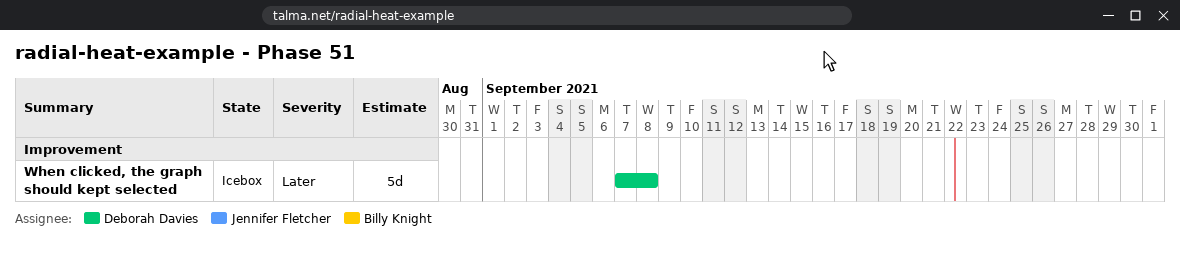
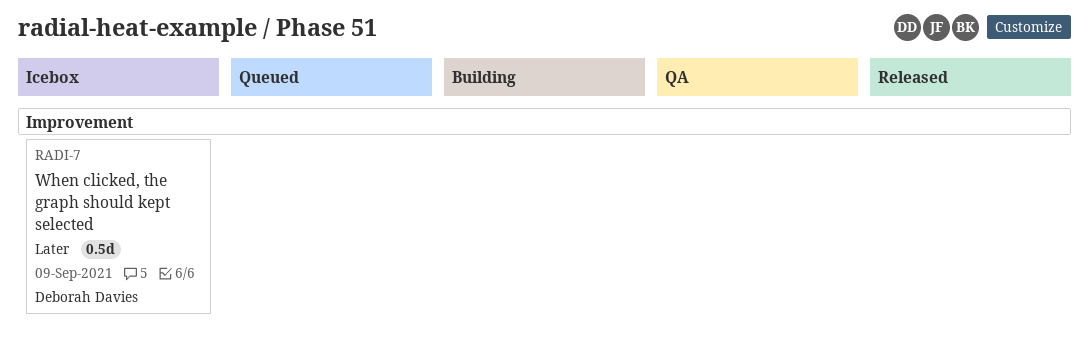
When clicked, the graph should kept selected, estimate: 5d -> 0.5d
When clicked, the graph should kept selected, due: Sep 8 -> Sep 9

